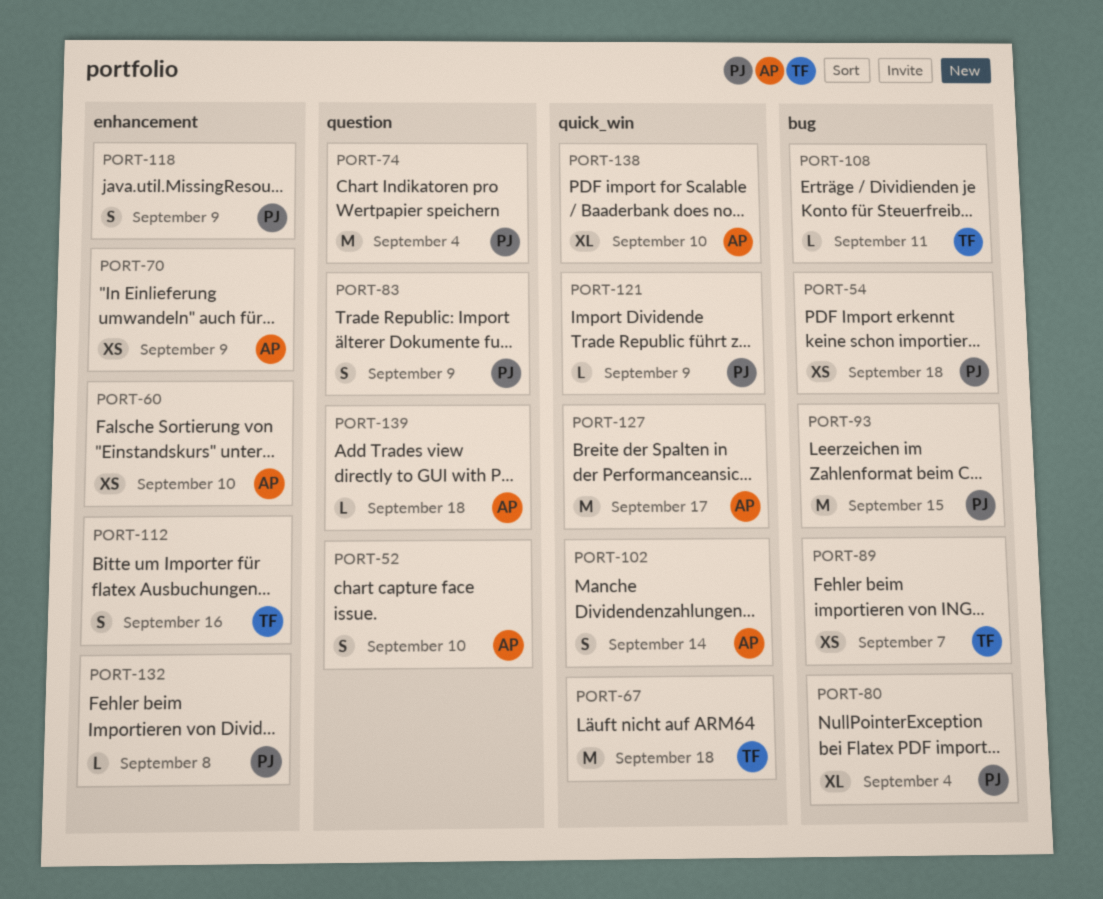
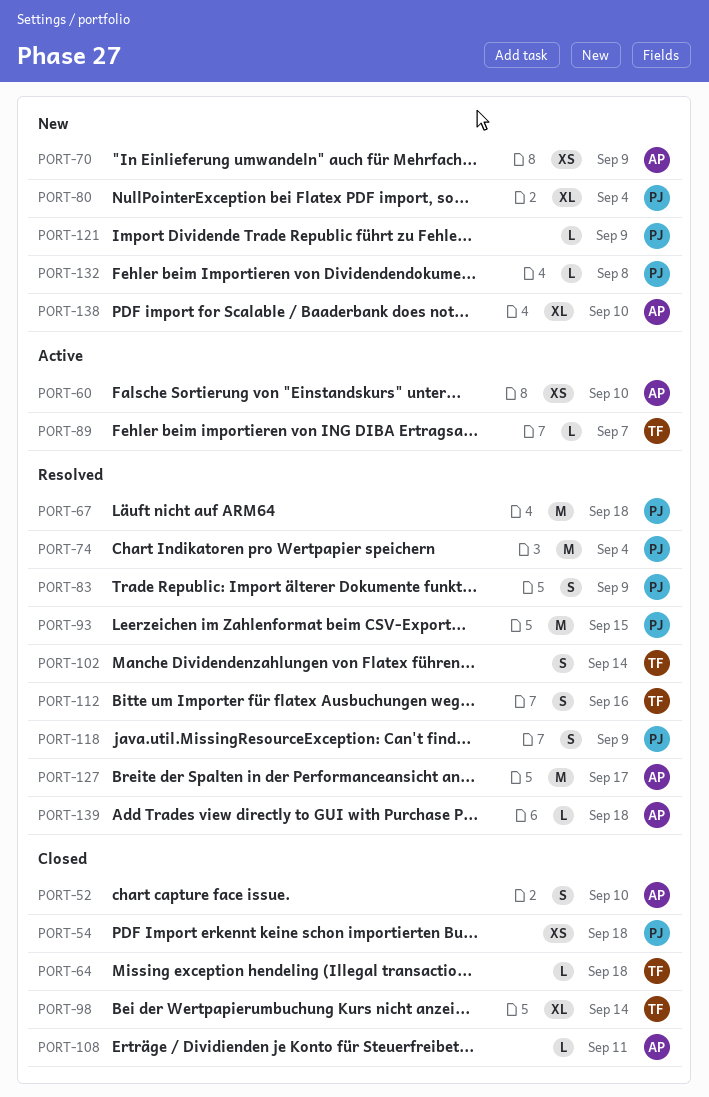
PORT-64: none -> present
PORT-67, owner: TF -> PJ
PORT-89, estimate: XS -> L
PORT-98: none -> present
PORT-102, owner: AP -> TF
PORT-108, owner: TF -> AP

